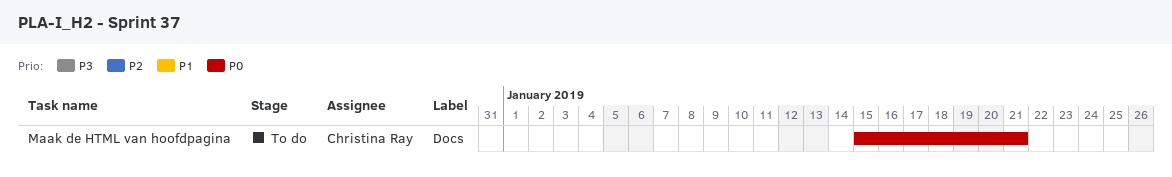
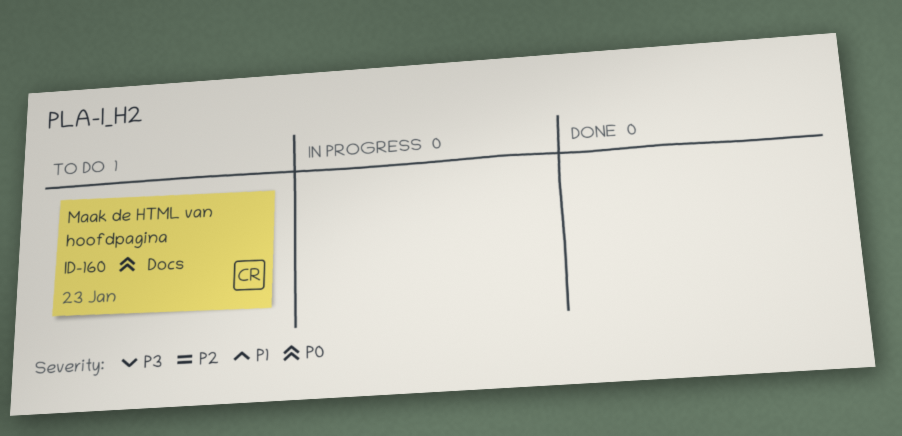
Maak de HTML van hoofdpagina, due: Jan 21 -> Jan 23

